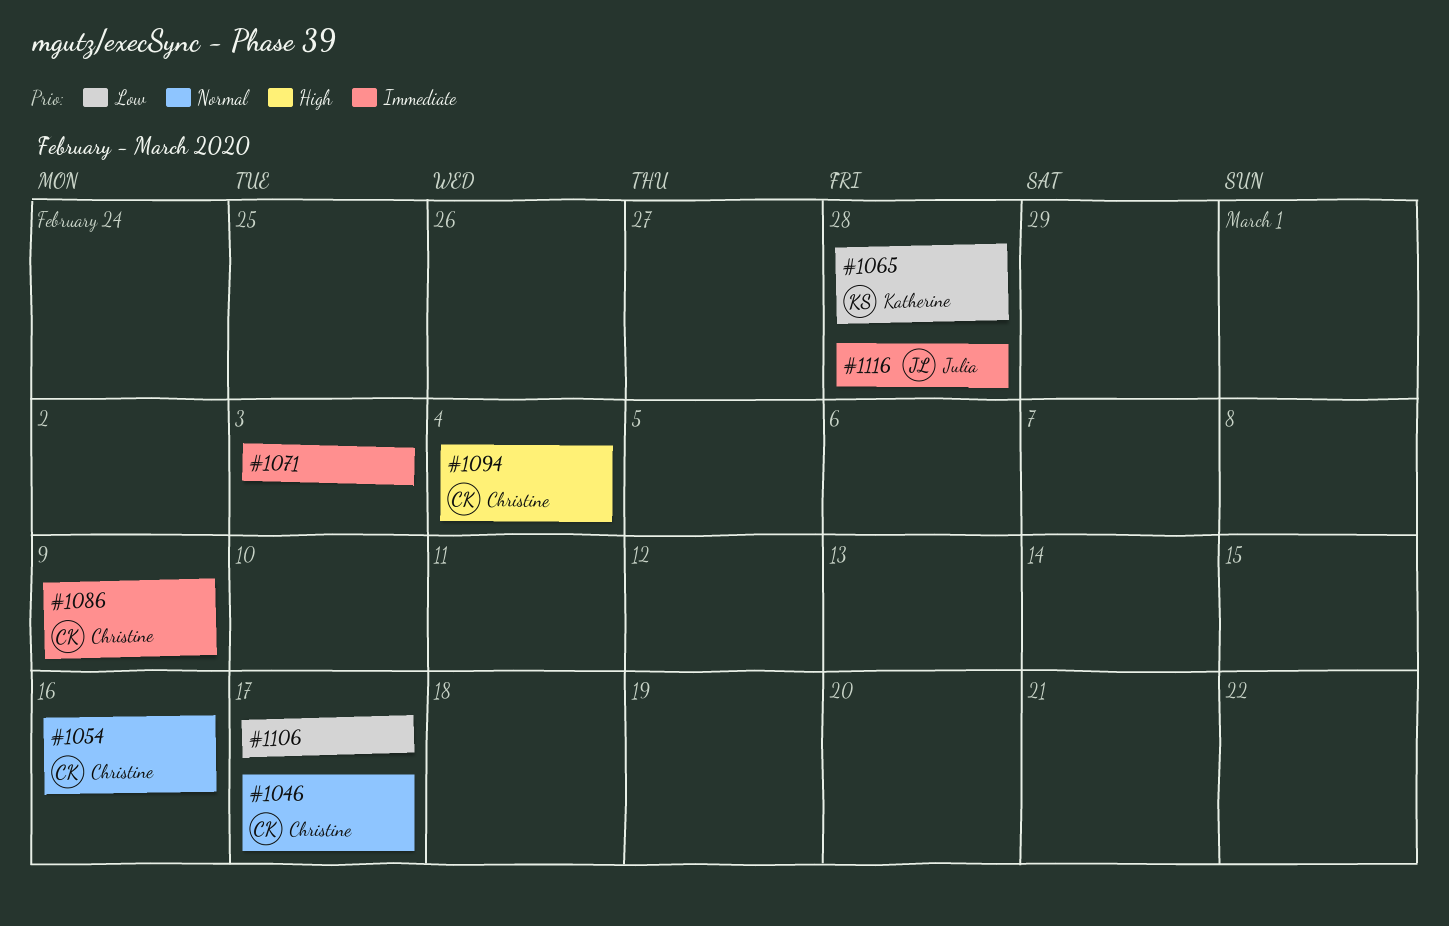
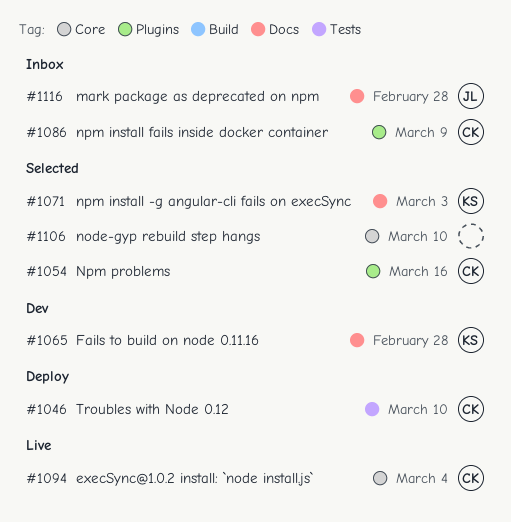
#1046, due: Mar 17 -> Mar 10
#1071, owner: none -> Katherine
#1106, due: Mar 17 -> Mar 10

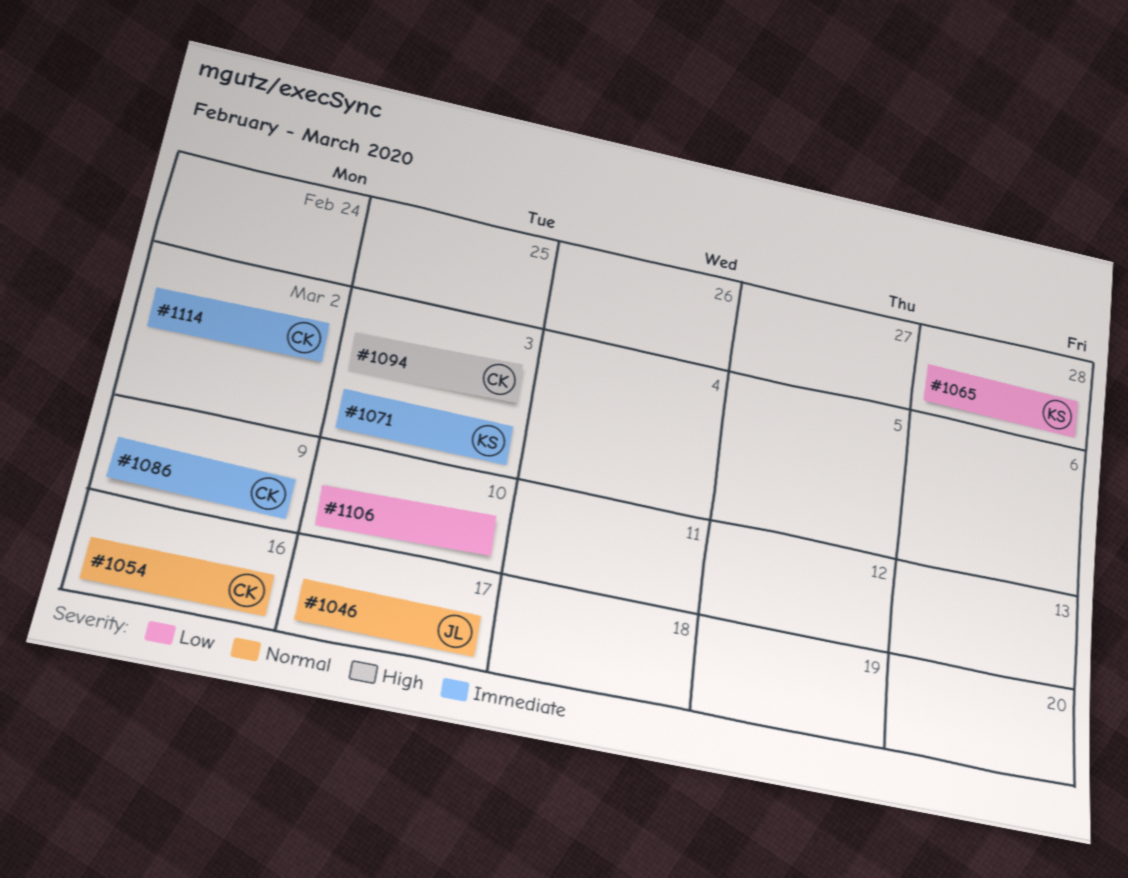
#1046, owner: CK -> JL
#1046, due: Mar 10 -> Mar 17
#1094, due: Mar 4 -> Mar 3
#1114: none -> present
#1116: present -> none

